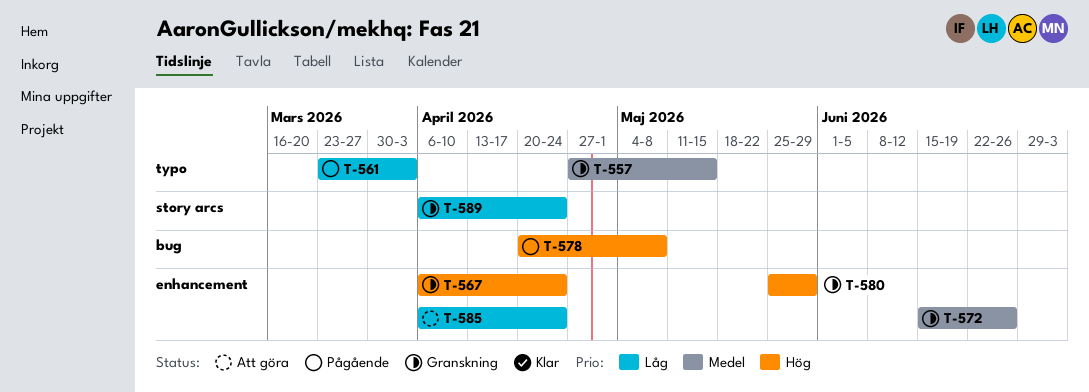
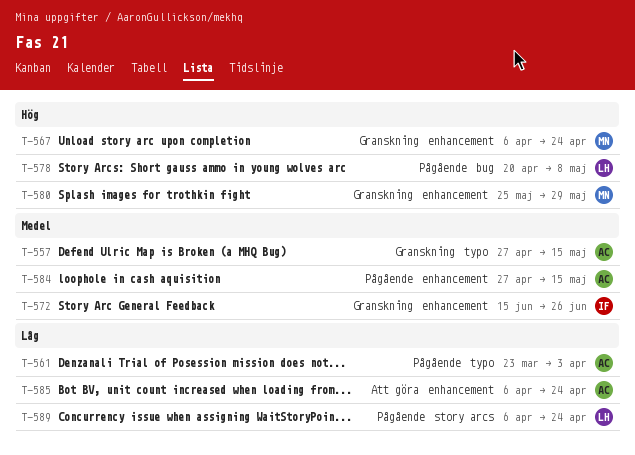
T-584: none -> present
T-589, status: Granskning -> Pågående

